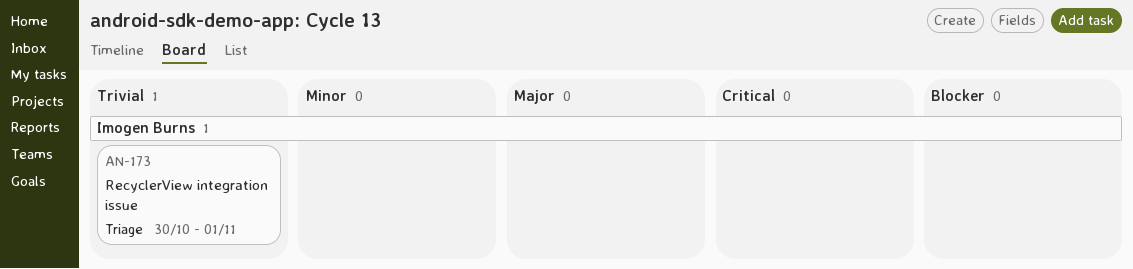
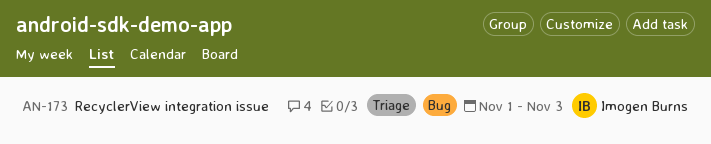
AN-173, start: Oct 30 -> Nov 1
AN-173, due: Nov 1 -> Nov 3

